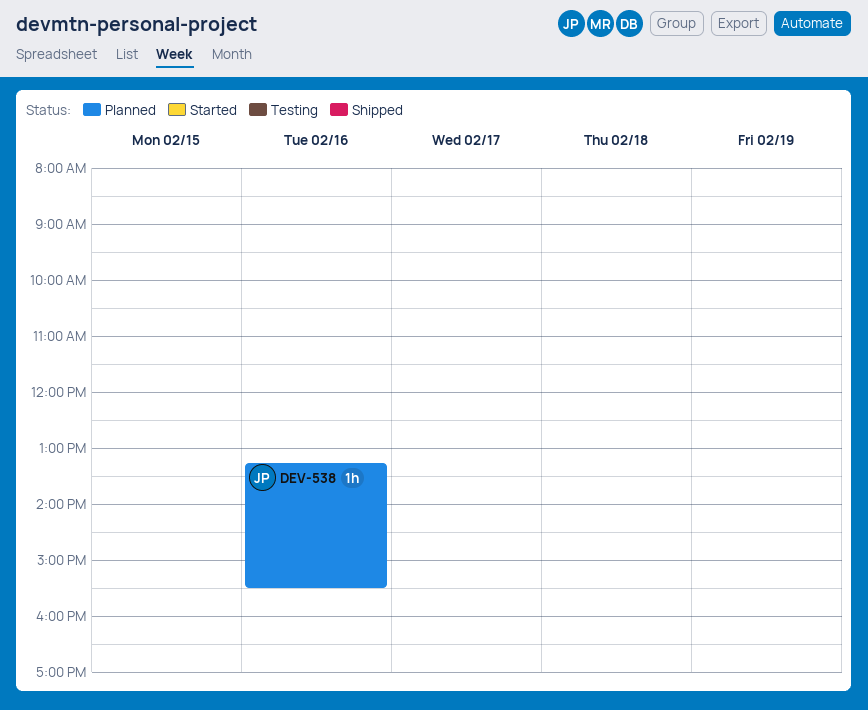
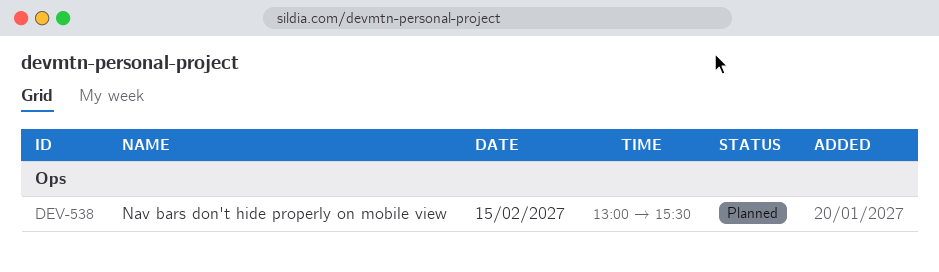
DEV-538, day: Feb 16 -> Feb 15
DEV-538, begins: 13:15 -> 13:00

